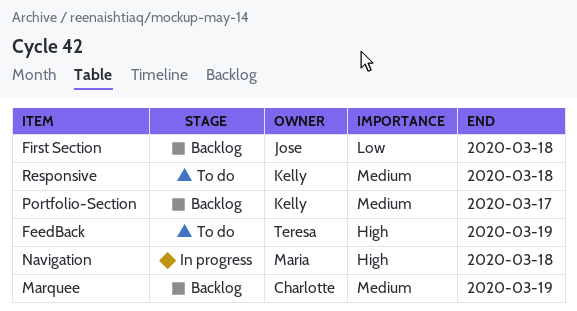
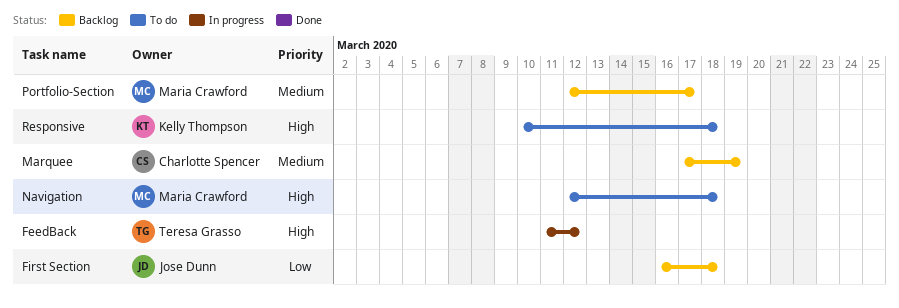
FeedBack, status: To do -> In progress
FeedBack, due: Mar 19 -> Mar 12
Navigation, status: In progress -> To do
Portfolio-Section, owner: Kelly Thompson -> Maria Crawford
Responsive, priority: Medium -> High

